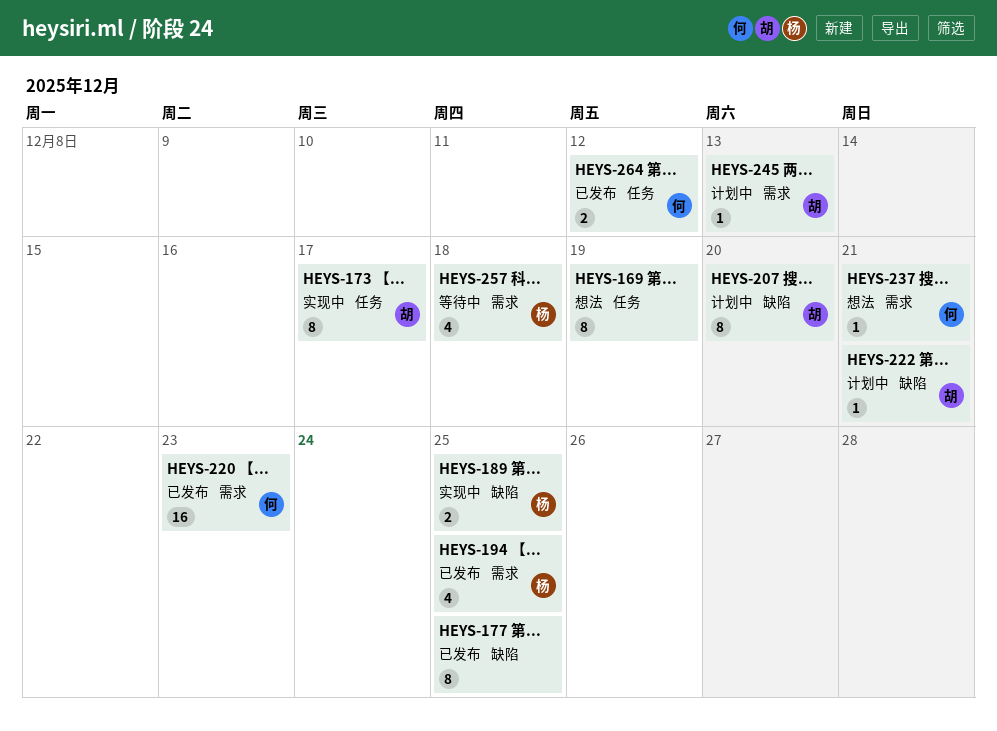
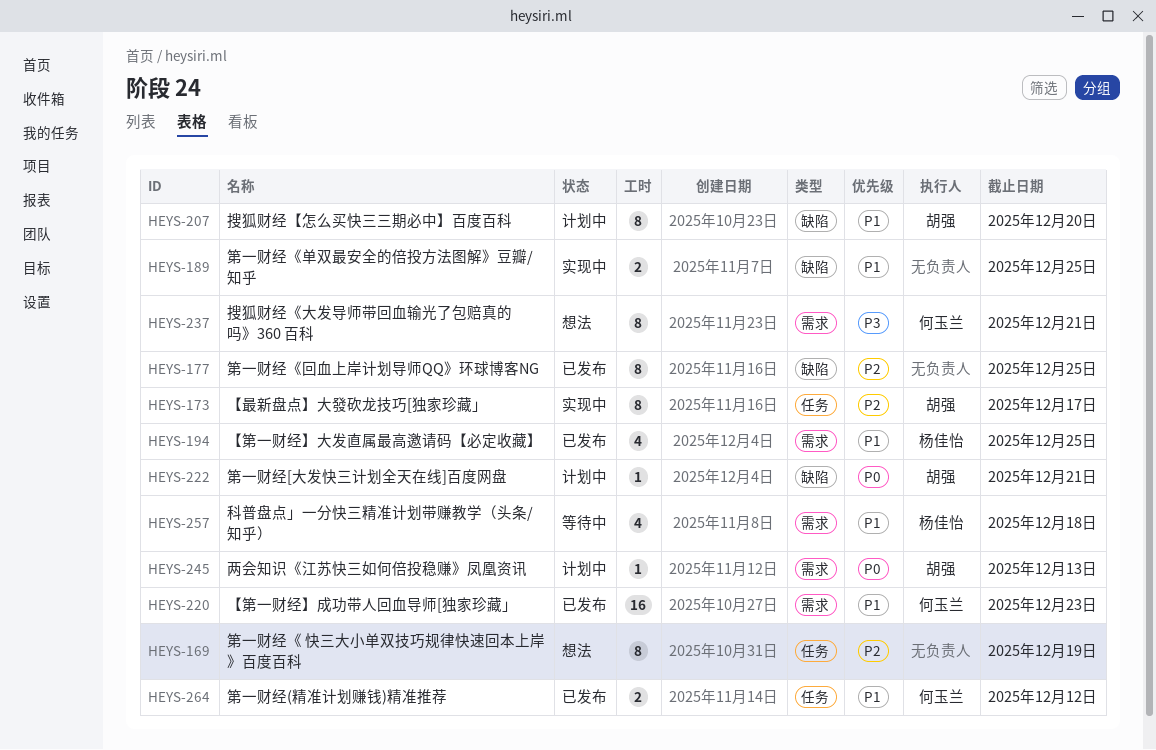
HEYS-189, owner: 杨佳怡 -> none
HEYS-237, estimate: 1 -> 8

